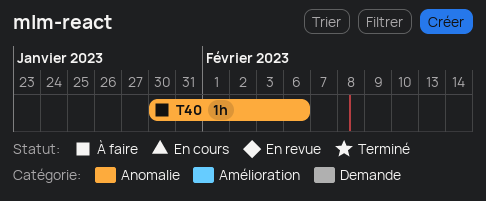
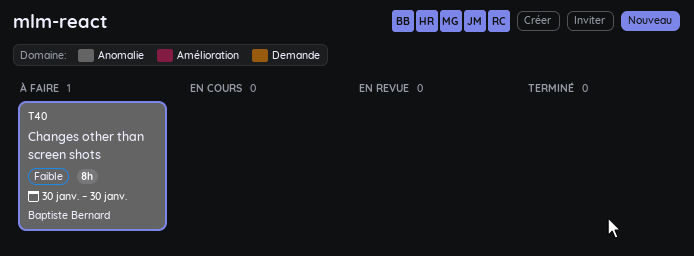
T40, estimate: 1h -> 8h
T40, due: Feb 6 -> Jan 30

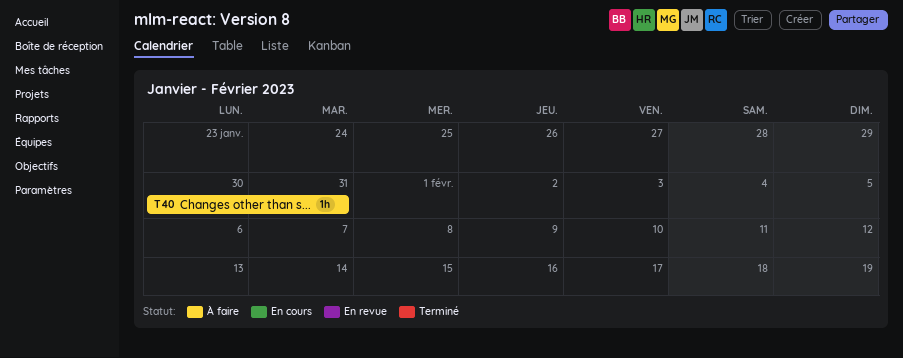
T40, estimate: 8h -> 1h
T40, due: Jan 30 -> Jan 31

